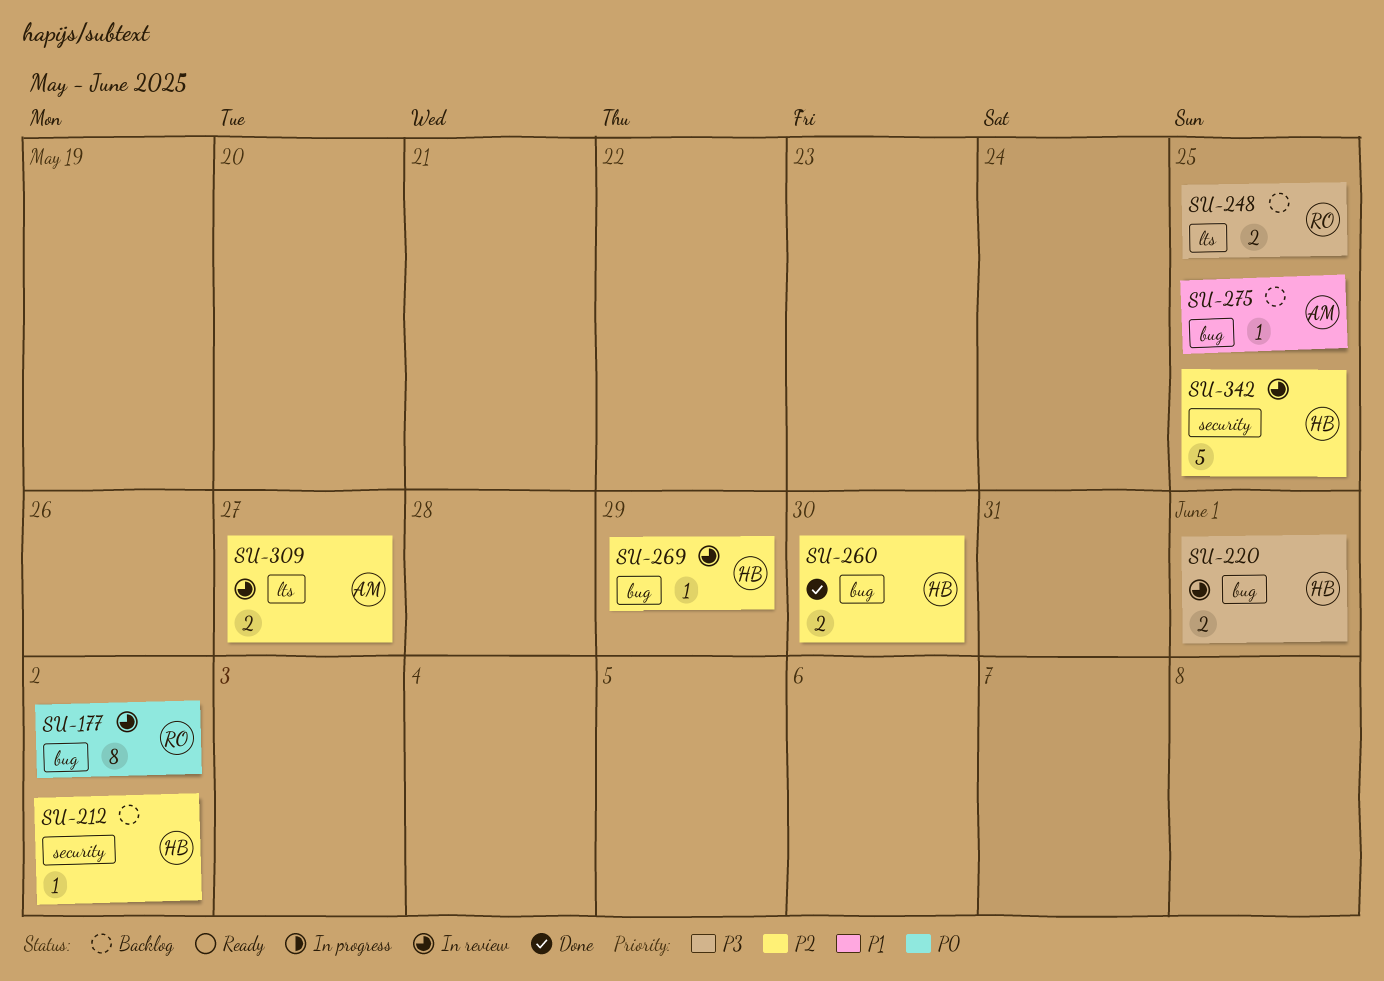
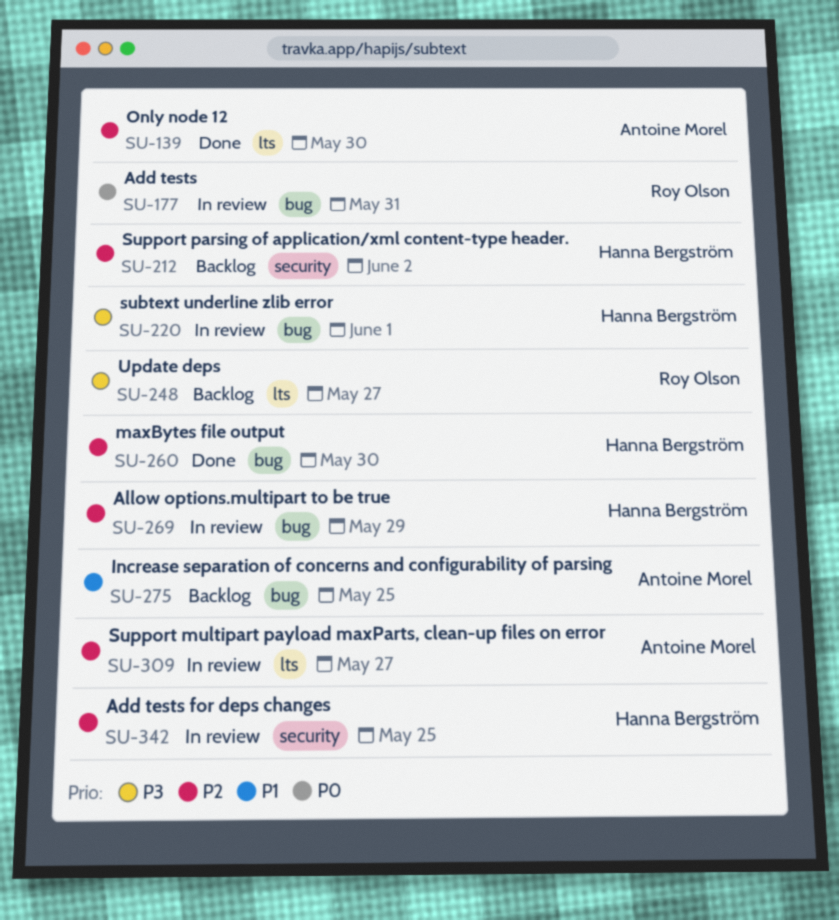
SU-139: none -> present
SU-177, due: Jun 2 -> May 31
SU-248, due: May 25 -> May 27

